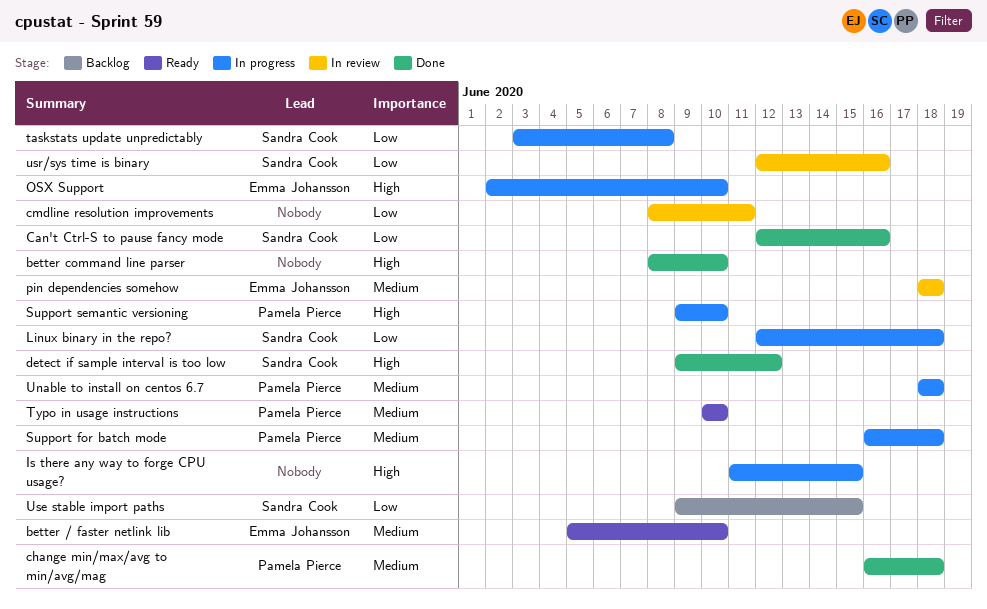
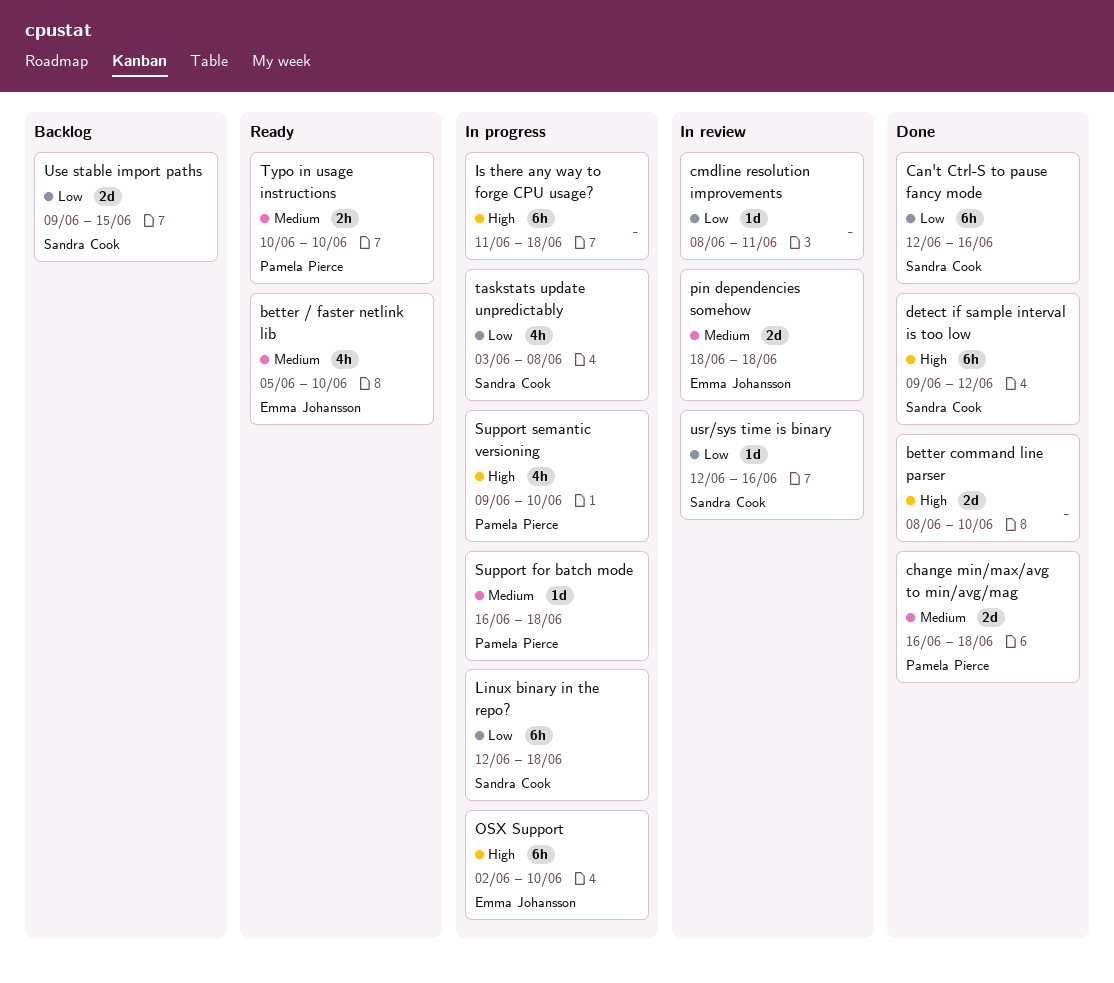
Is there any way to forge CPU usage?, due: Jun 15 -> Jun 18
Unable to install on centos 6.7: present -> none

